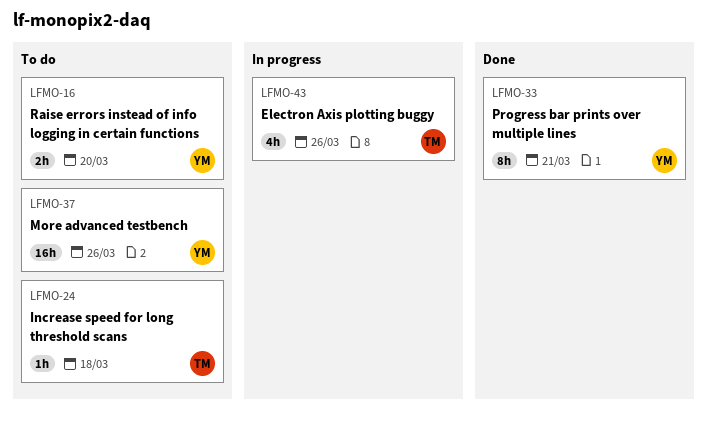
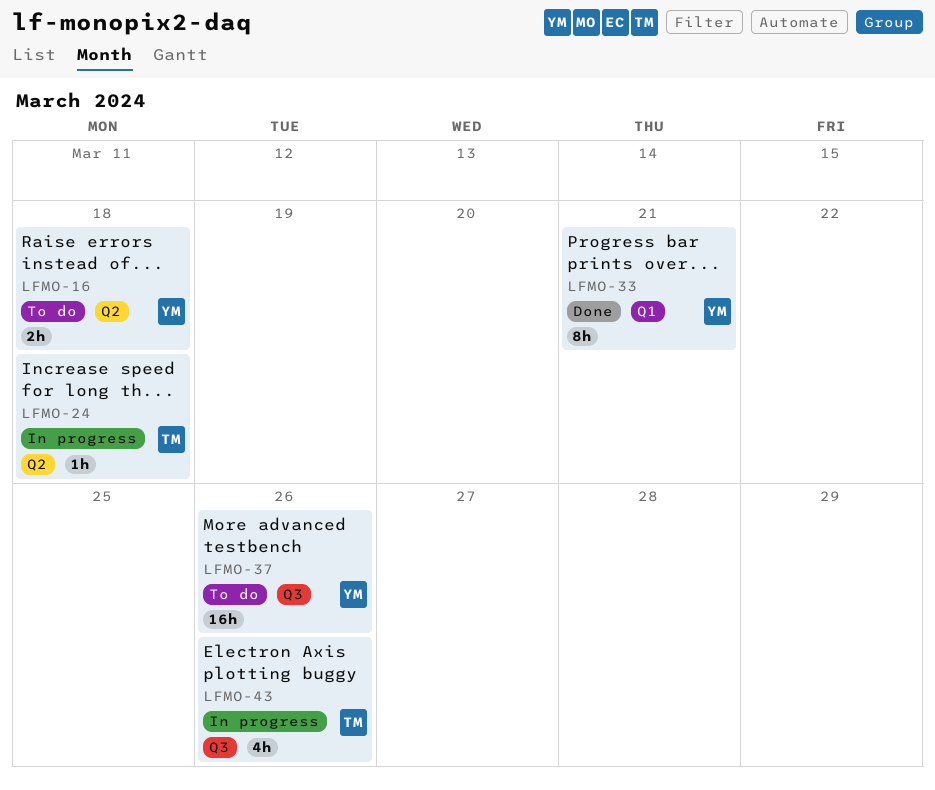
LFMO-16, due: Mar 20 -> Mar 18
LFMO-24, status: To do -> In progress

